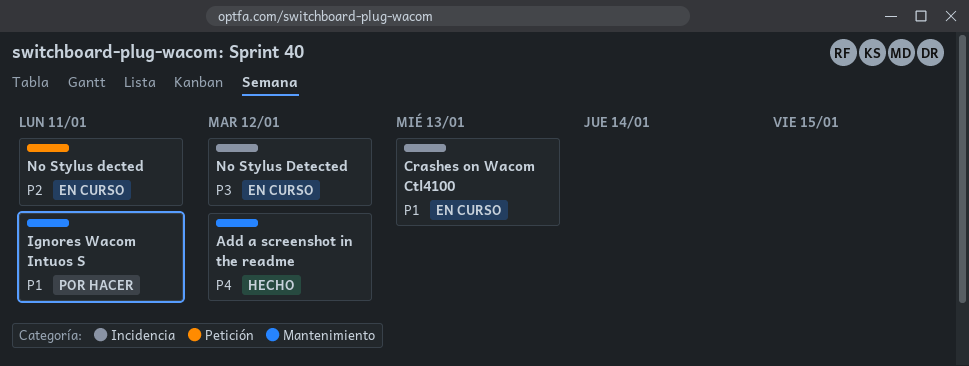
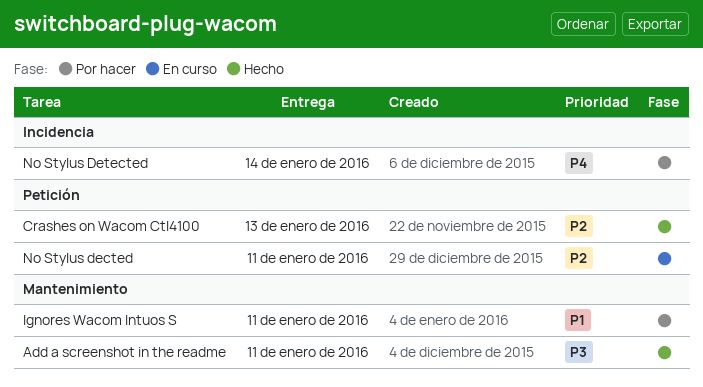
Add a screenshot in the readme, priority: P4 -> P3
Add a screenshot in the readme, due: Jan 12 -> Jan 11
Crashes on Wacom Ctl4100, status: En curso -> Hecho
Crashes on Wacom Ctl4100, priority: P1 -> P2
Crashes on Wacom Ctl4100, label: Incidencia -> Petición
No Stylus Detected, status: En curso -> Por hacer
No Stylus Detected, priority: P3 -> P4
No Stylus Detected, due: Jan 12 -> Jan 14

